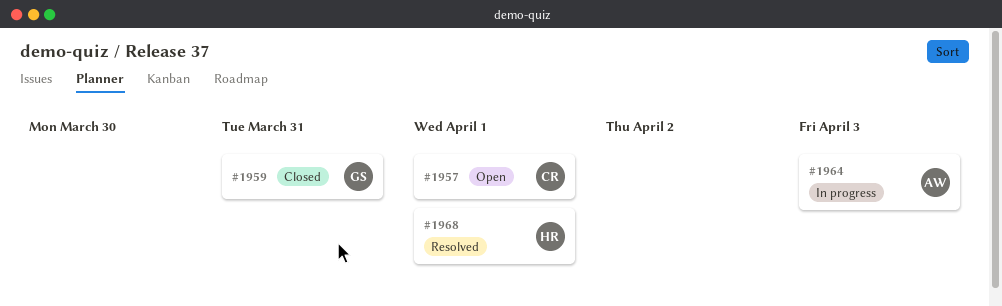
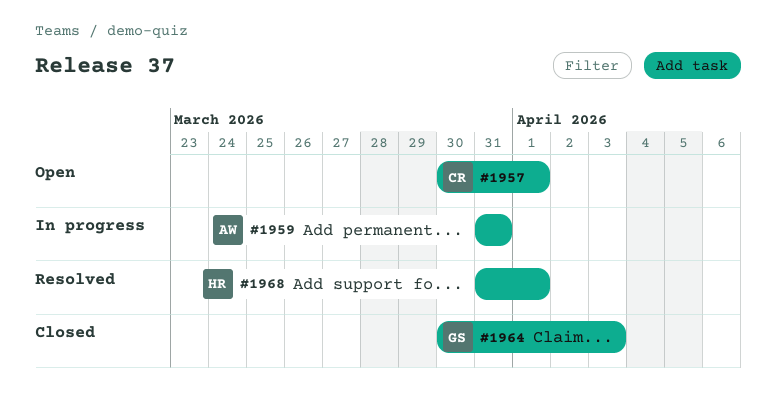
#1959, status: Closed -> In progress
#1959, owner: GS -> AW
#1964, status: In progress -> Closed
#1964, owner: AW -> GS

